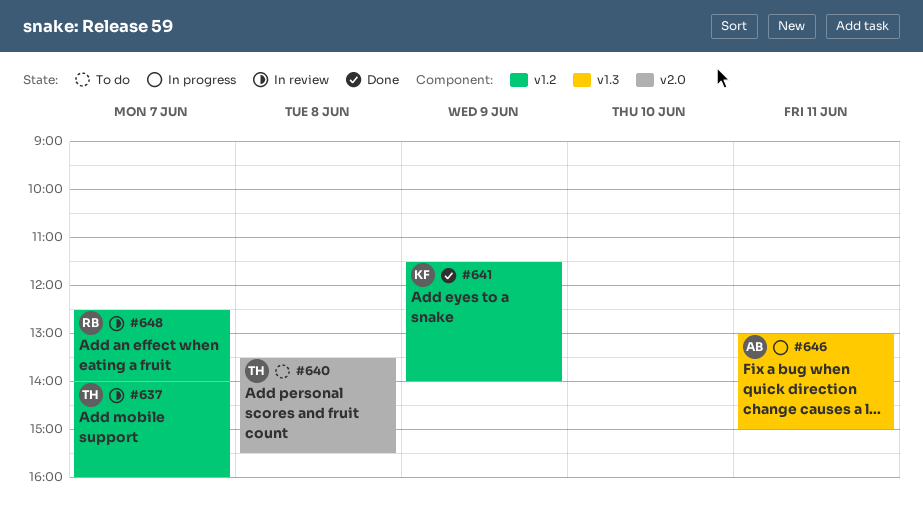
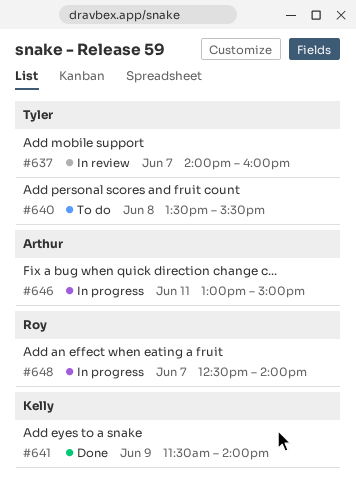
#648, status: In review -> In progress

